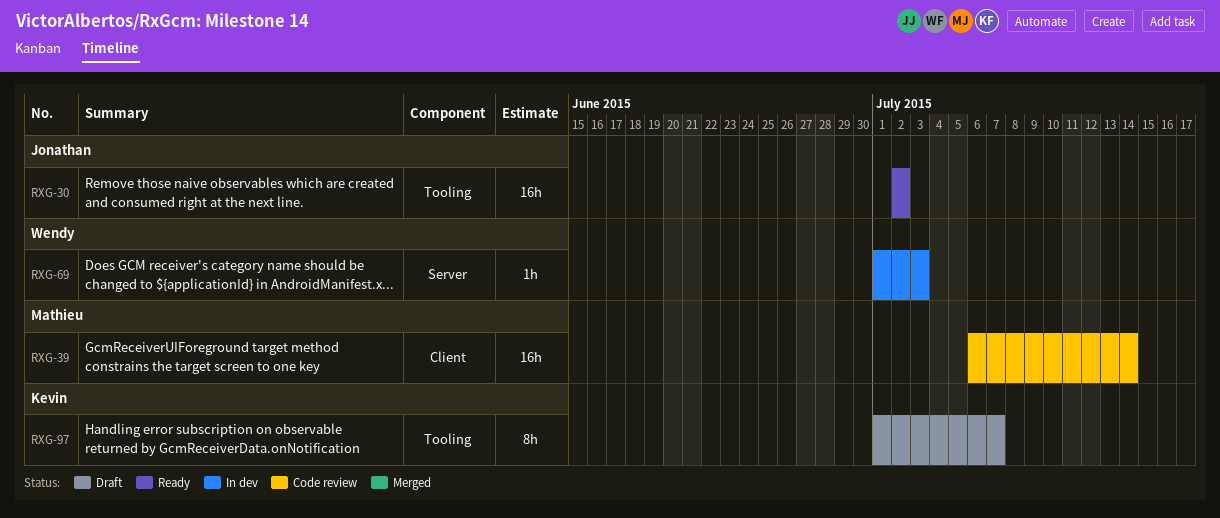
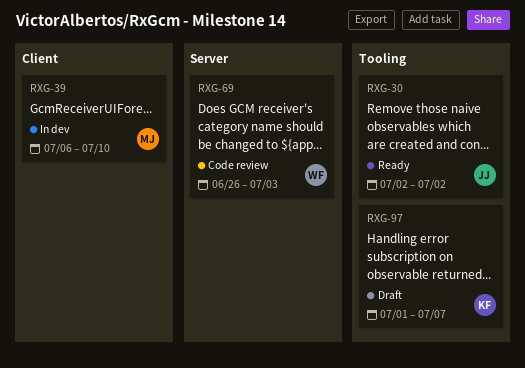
RXG-39, status: Code review -> In dev
RXG-39, due: Jul 14 -> Jul 10
RXG-69, status: In dev -> Code review
RXG-69, start: Jul 1 -> Jun 26

